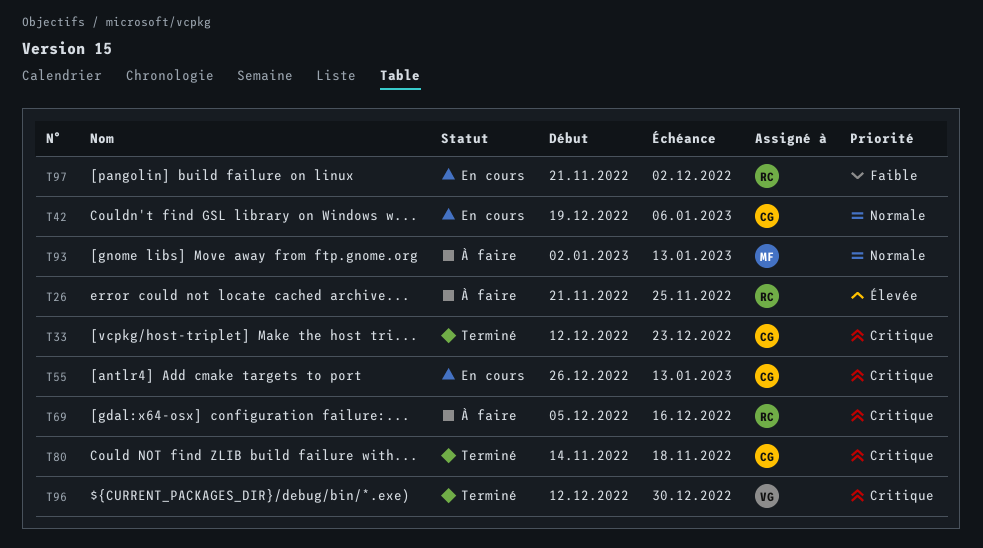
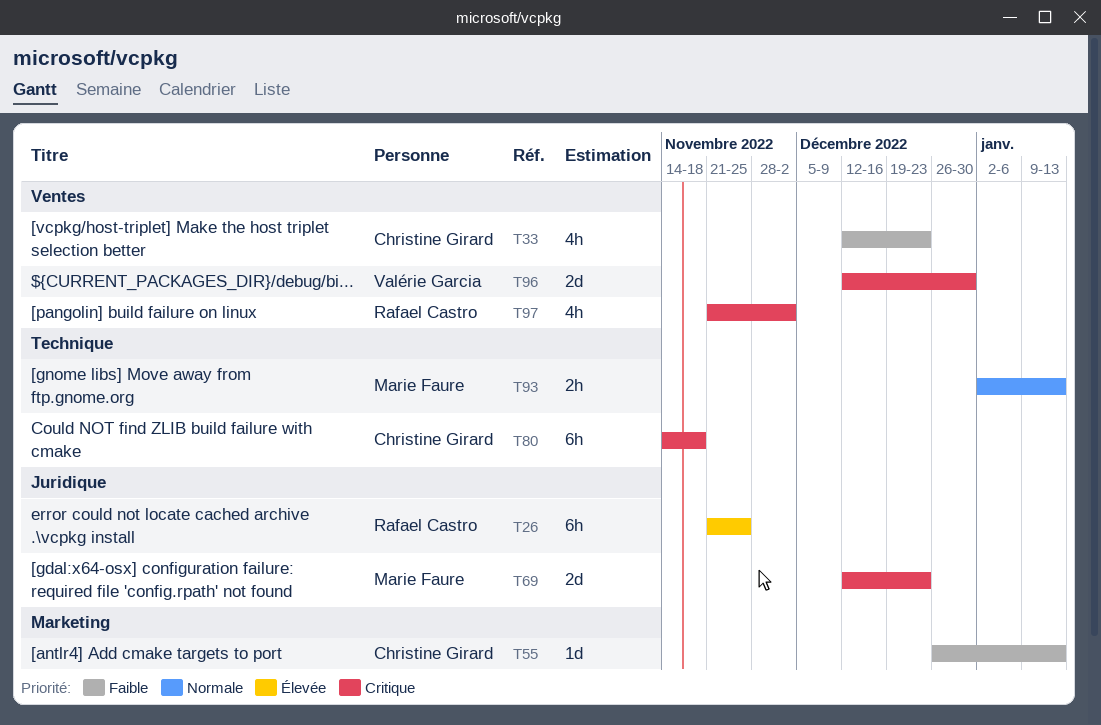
T33, priority: Critique -> Faible
T42: present -> none
T55, priority: Critique -> Faible
T69, owner: Rafael Castro -> Marie Faure
T69, start: Dec 5 -> Dec 12
T69, due: Dec 16 -> Dec 23
T97, priority: Faible -> Critique

